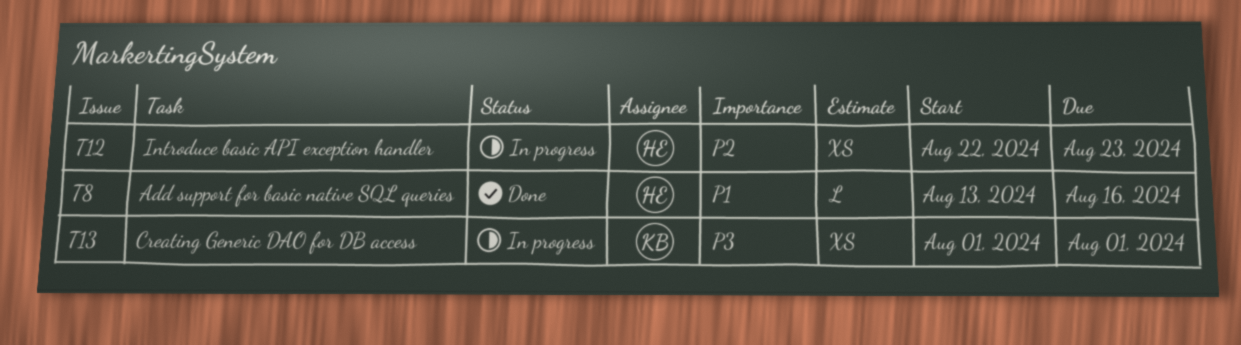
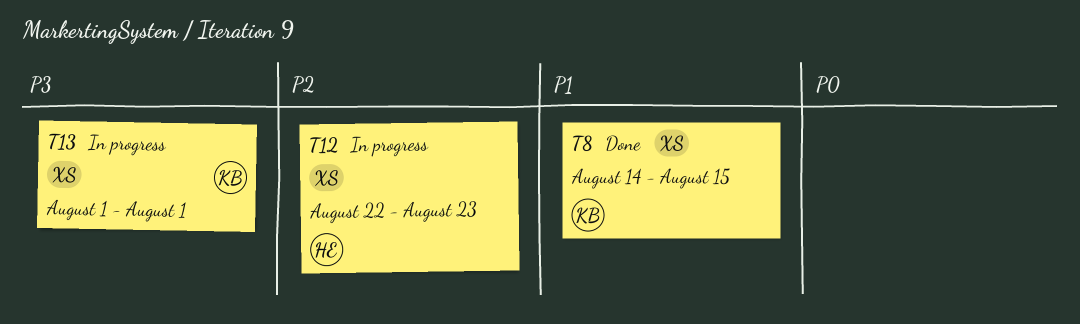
T8, owner: HE -> KB
T8, estimate: L -> XS
T8, start: Aug 13 -> Aug 14
T8, due: Aug 16 -> Aug 15

